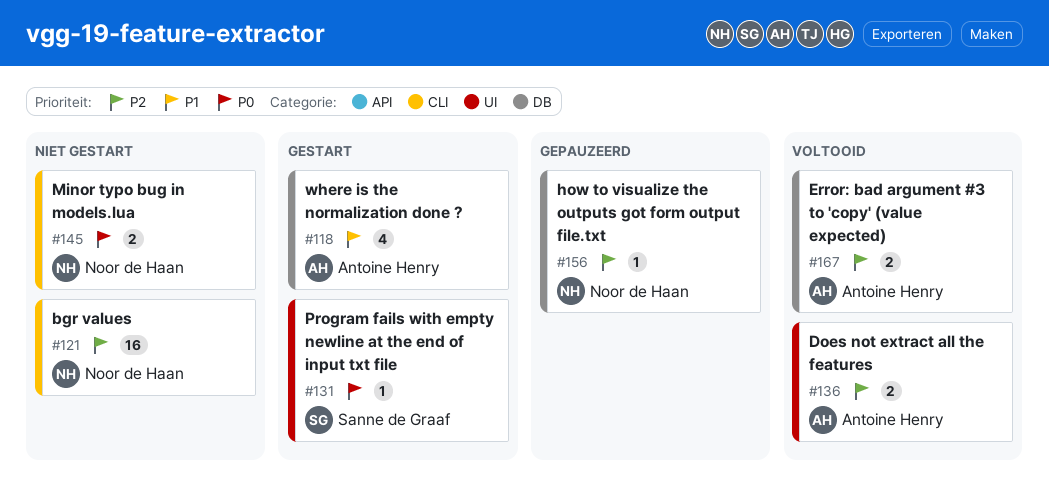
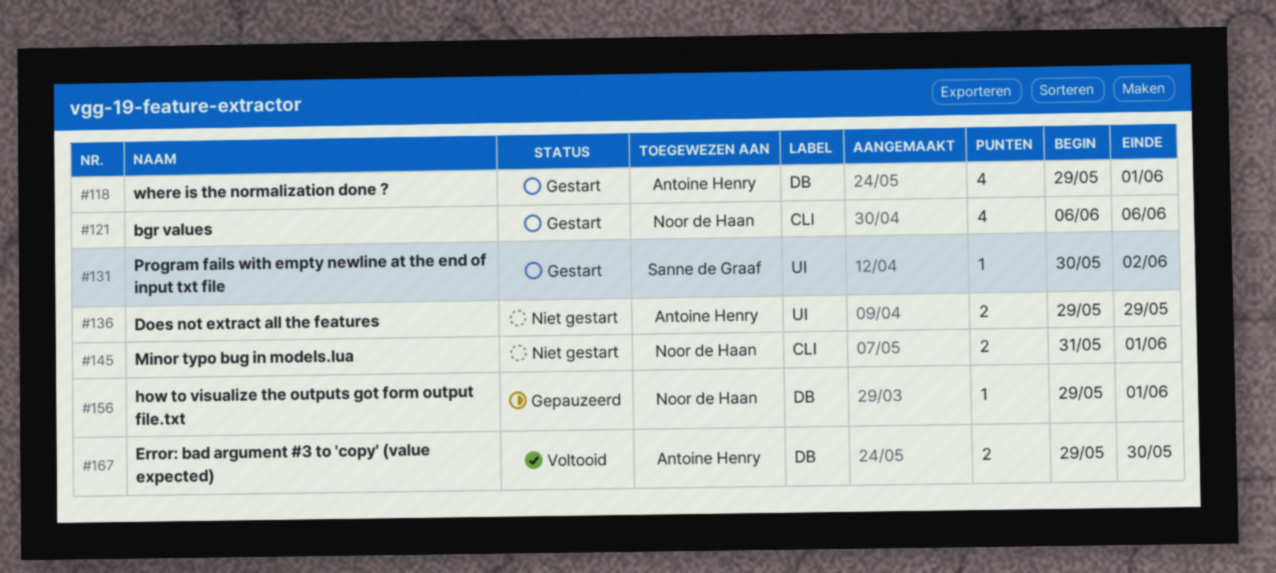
#121, status: Niet gestart -> Gestart
#121, estimate: 16 -> 4
#136, status: Voltooid -> Niet gestart

